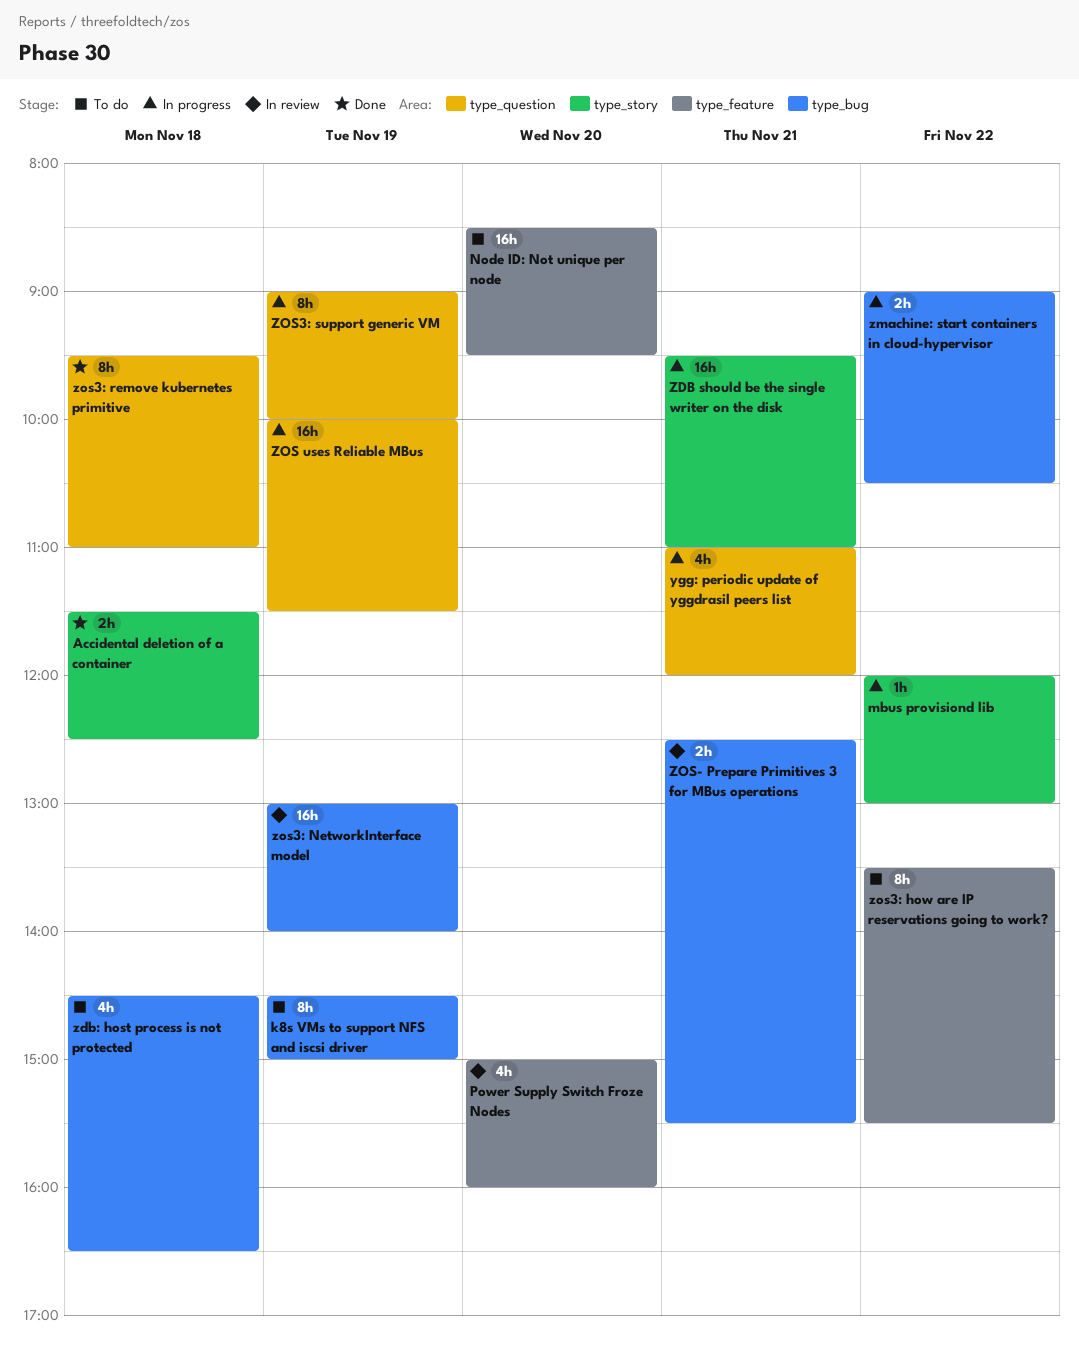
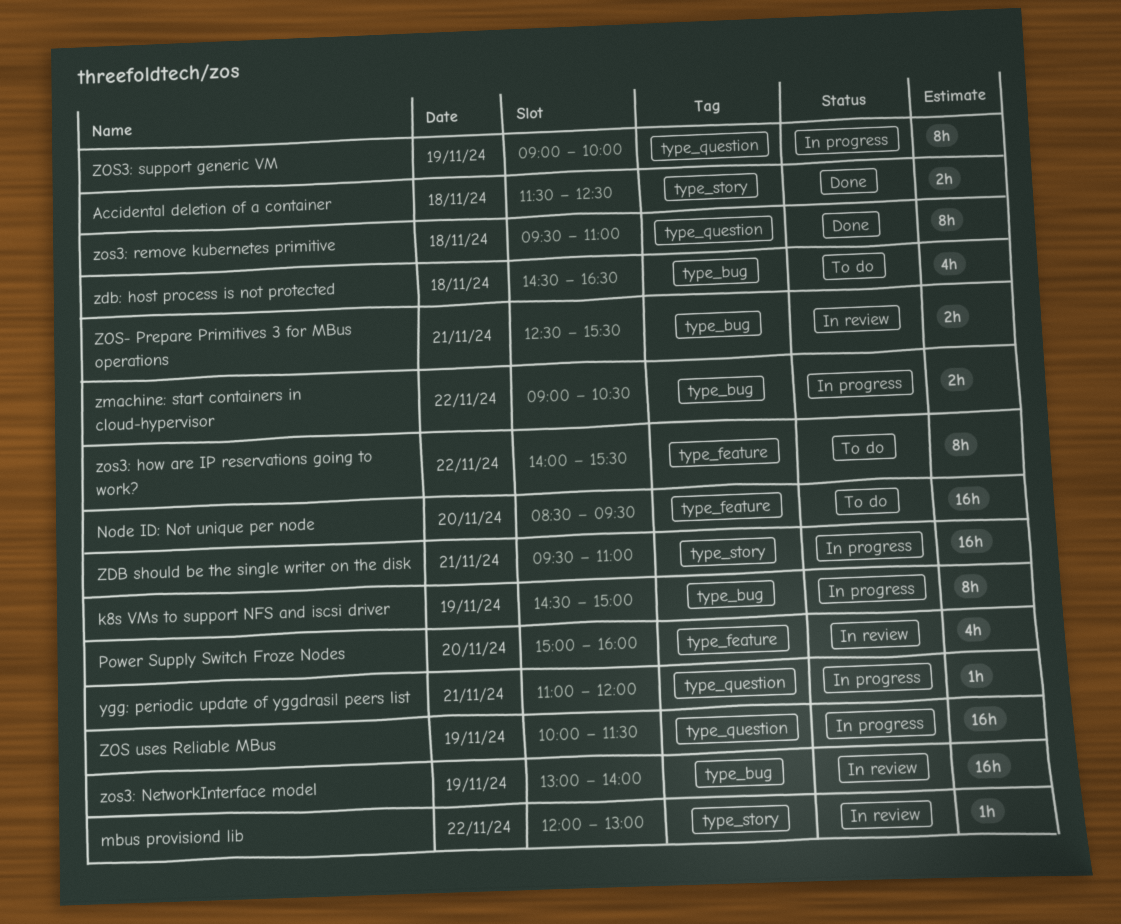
k8s VMs to support NFS and iscsi driver, status: To do -> In progress
mbus provisiond lib, status: In progress -> In review
ygg: periodic update of yggdrasil peers list, estimate: 4h -> 1h
zos3: how are IP reservations going to work?, begins: 13:30 -> 14:00

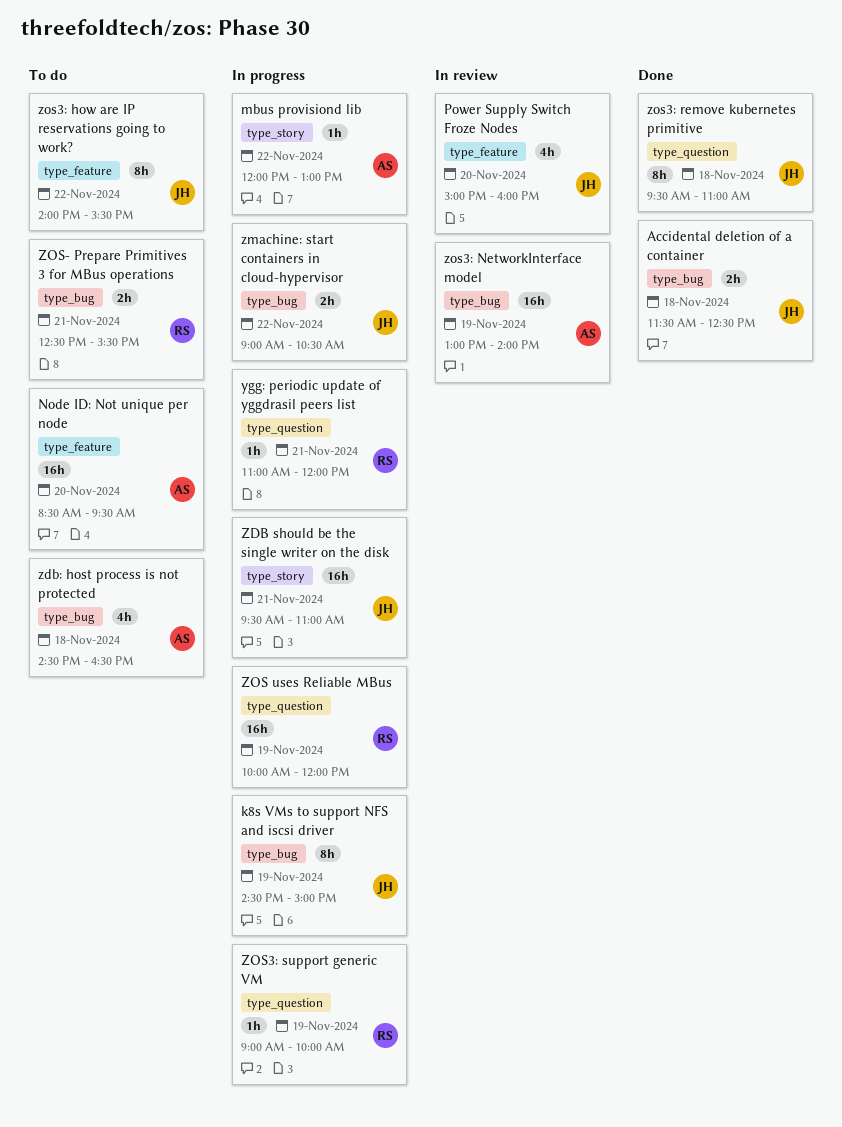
Accidental deletion of a container, label: type_story -> type_bug
mbus provisiond lib, status: In review -> In progress
ZOS uses Reliable MBus, ends: 11:30 -> 12:00
ZOS- Prepare Primitives 3 for MBus operations, status: In review -> To do
ZOS3: support generic VM, estimate: 8h -> 1h

